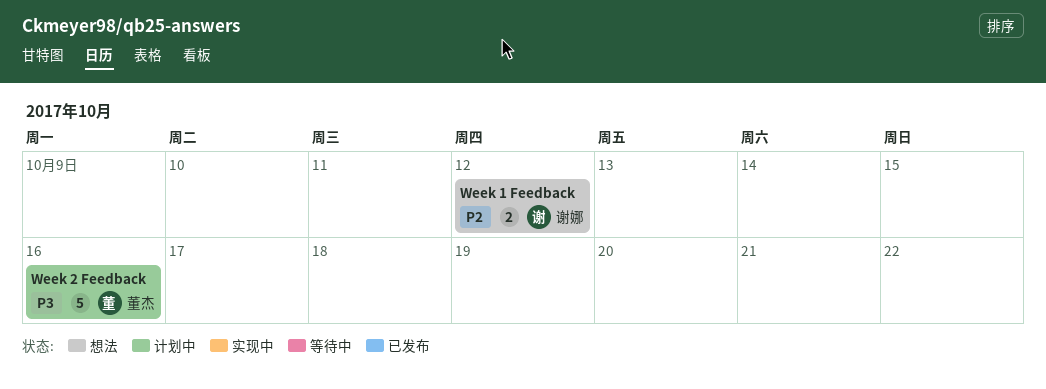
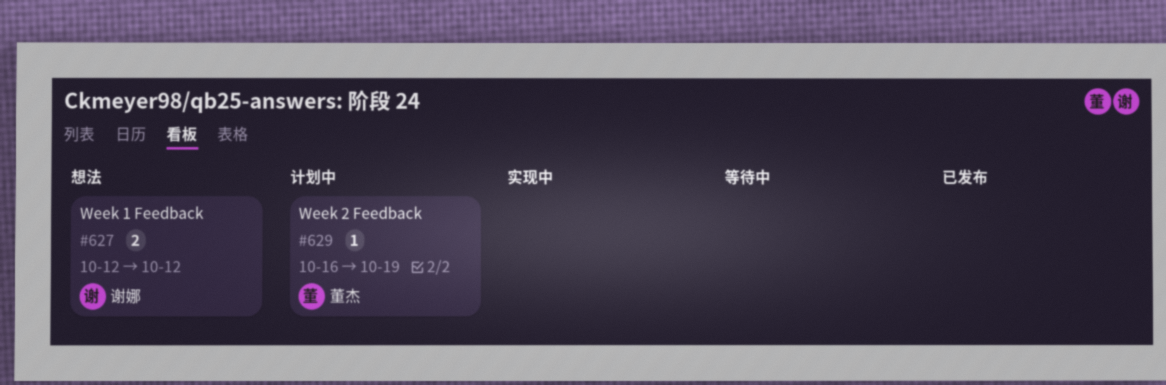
Week 2 Feedback, estimate: 5 -> 1
Week 2 Feedback, due: Oct 16 -> Oct 19

